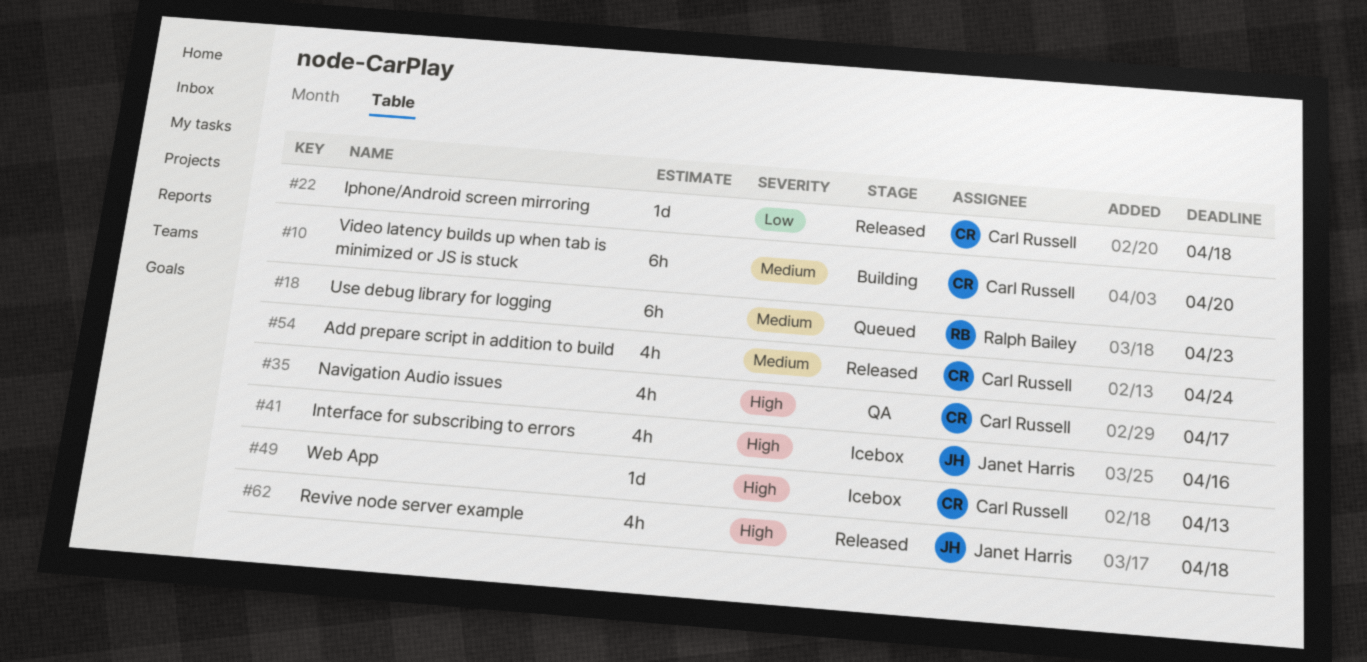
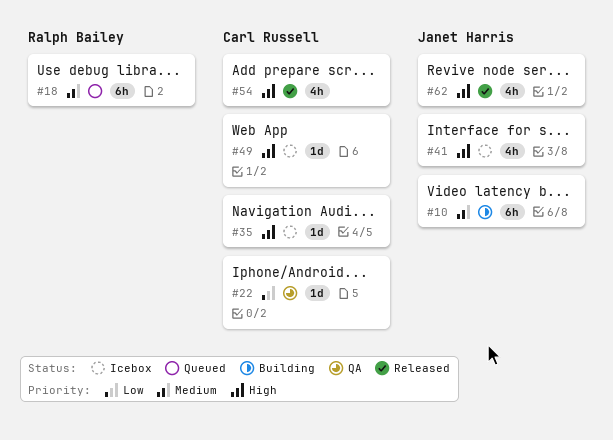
#10, owner: Carl Russell -> Janet Harris
#22, status: Released -> QA
#35, status: QA -> Icebox
#35, estimate: 4h -> 1d
#54, priority: Medium -> High

